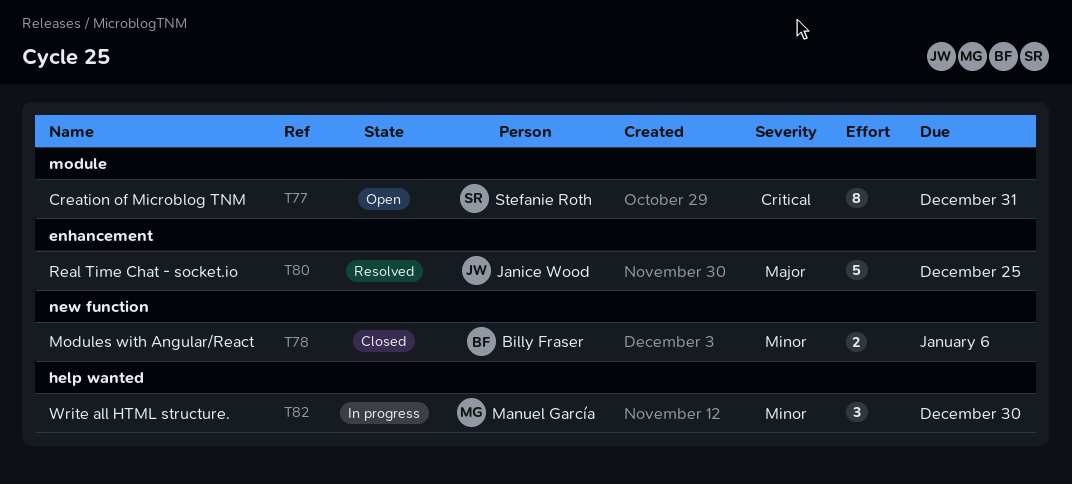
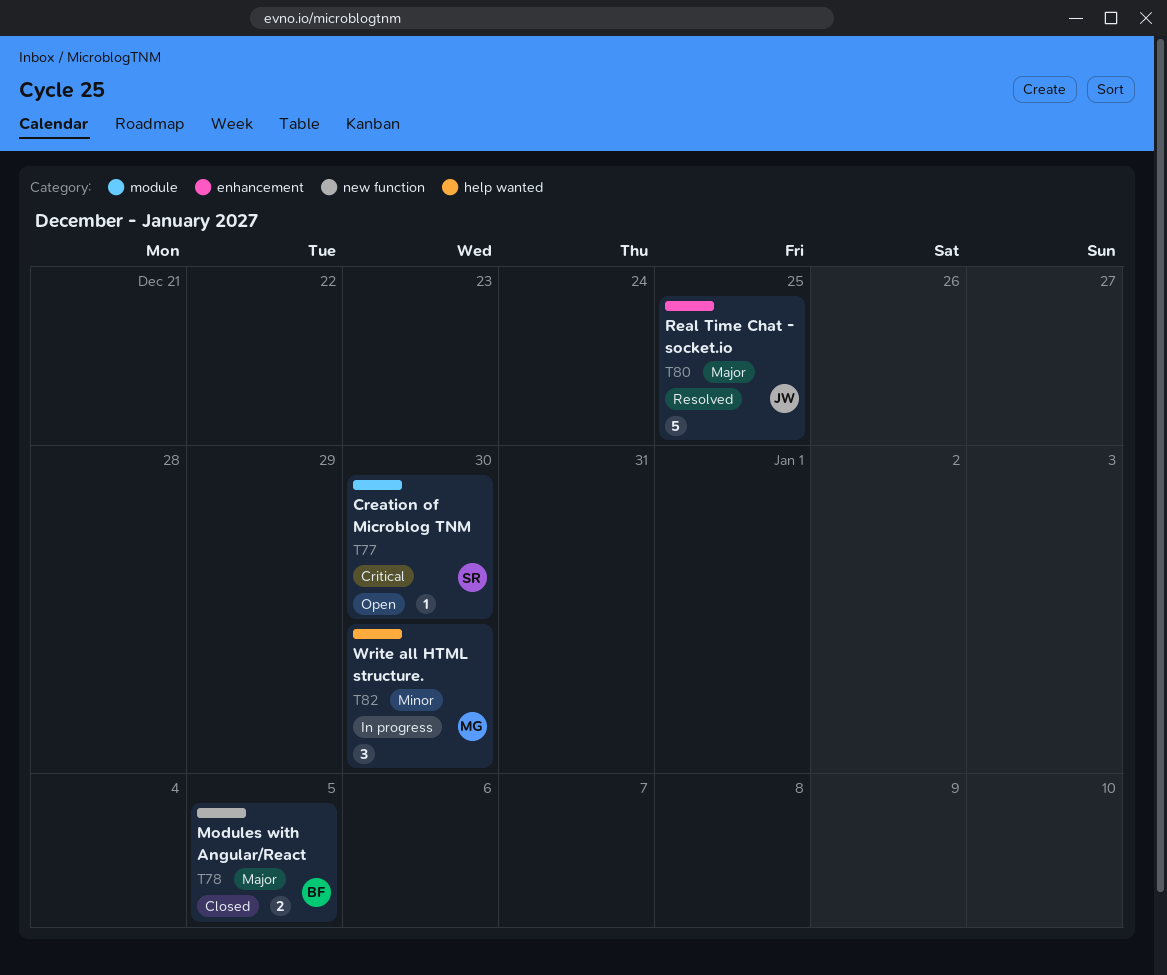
T77, estimate: 8 -> 1
T77, due: Dec 31 -> Dec 30
T78, priority: Minor -> Major
T78, due: Jan 6 -> Jan 5

